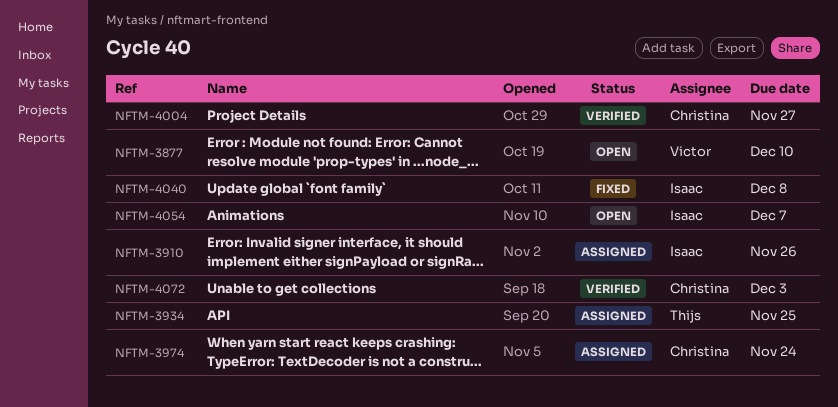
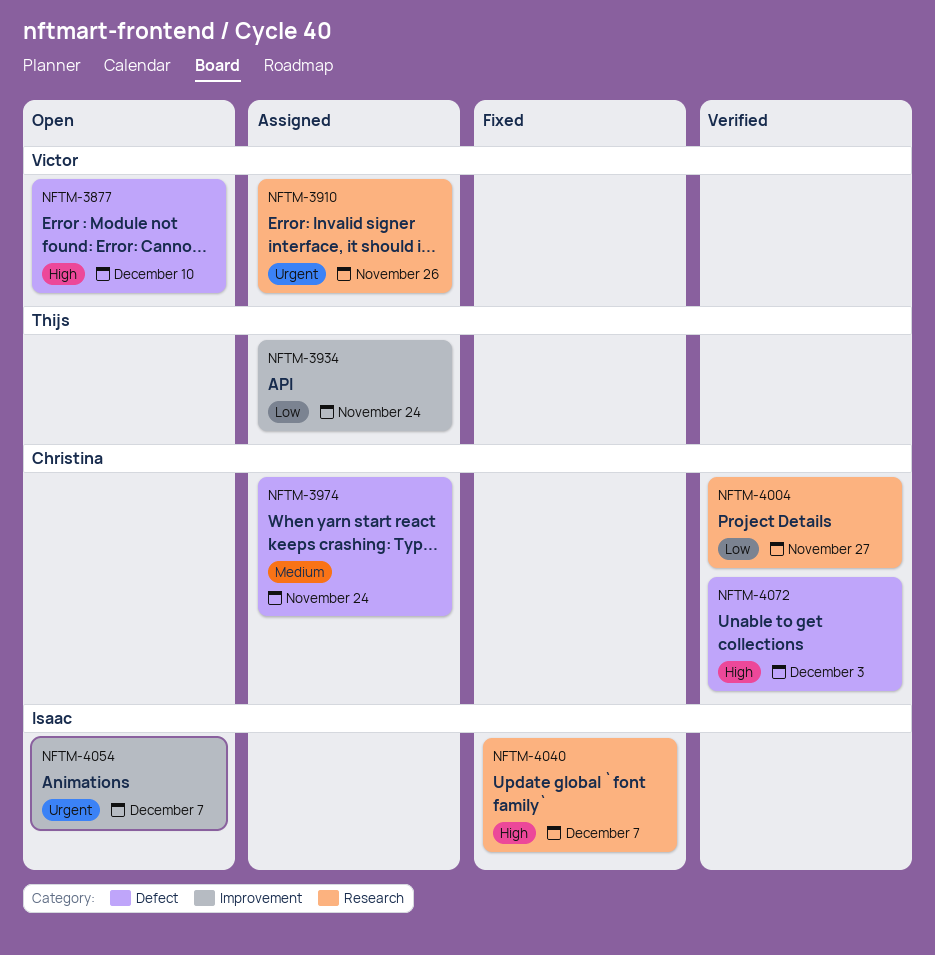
NFTM-3910, owner: Isaac -> Victor
NFTM-3934, due: Nov 25 -> Nov 24
NFTM-4040, due: Dec 8 -> Dec 7

